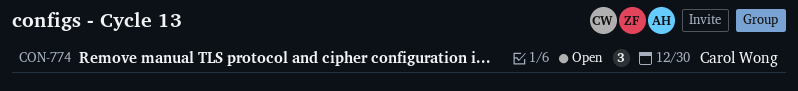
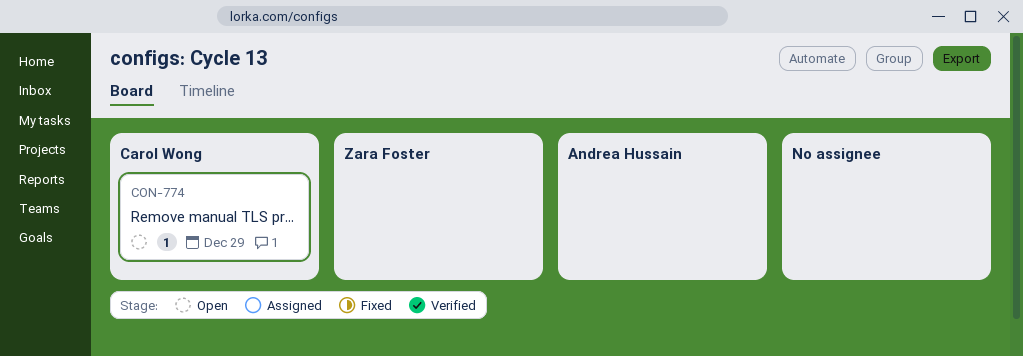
CON-774, estimate: 3 -> 1
CON-774, due: Dec 30 -> Dec 29

